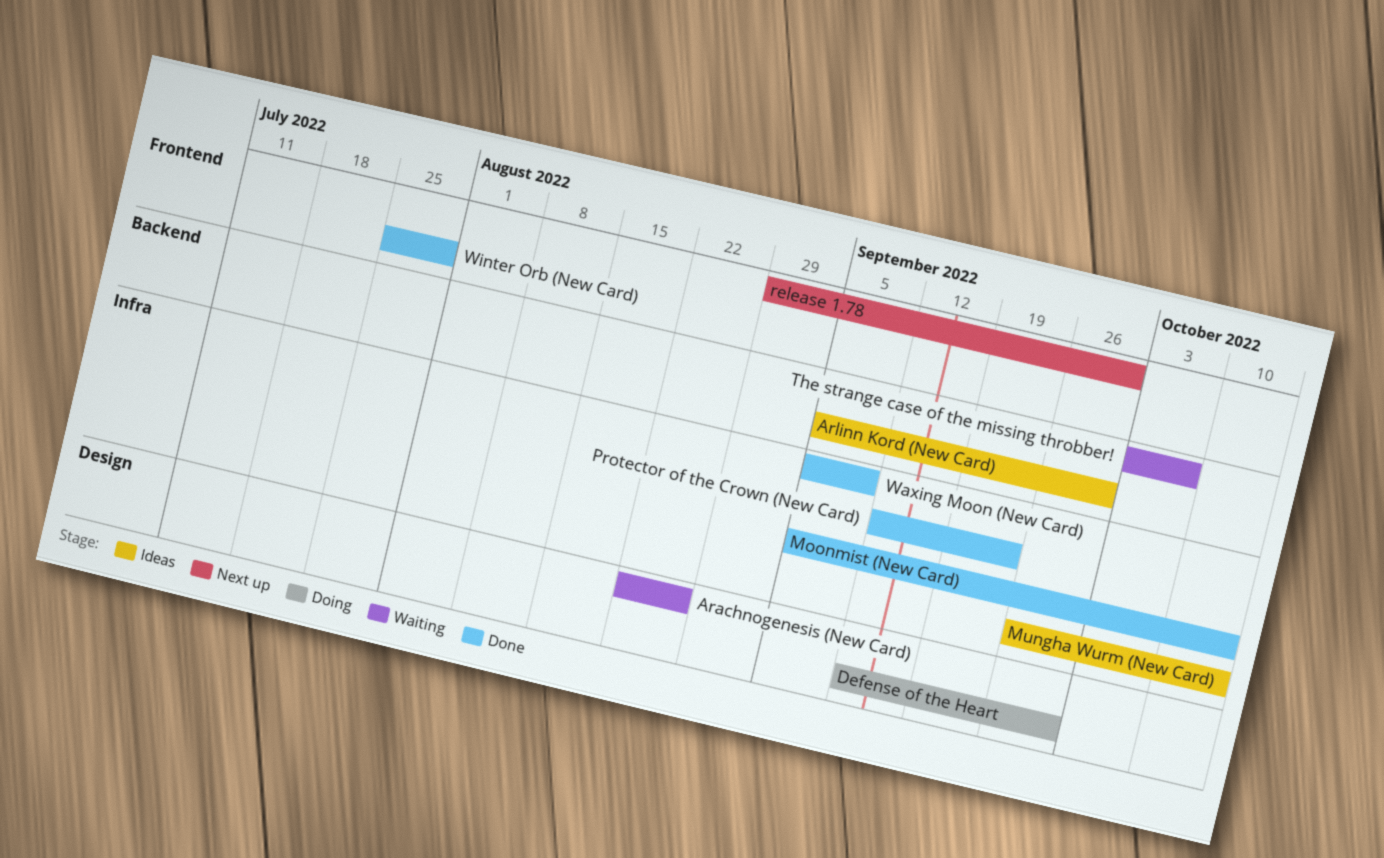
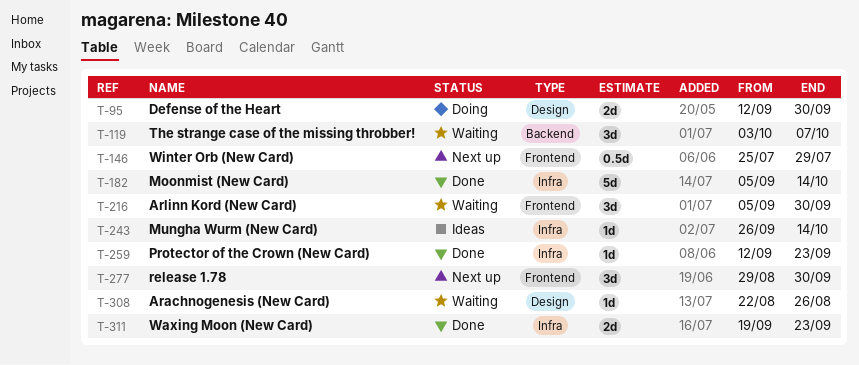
Arlinn Kord (New Card), status: Ideas -> Waiting
Arlinn Kord (New Card), label: Backend -> Frontend
Waxing Moon (New Card), start: Sep 5 -> Sep 19
Waxing Moon (New Card), due: Sep 9 -> Sep 23
Winter Orb (New Card), status: Done -> Next up

